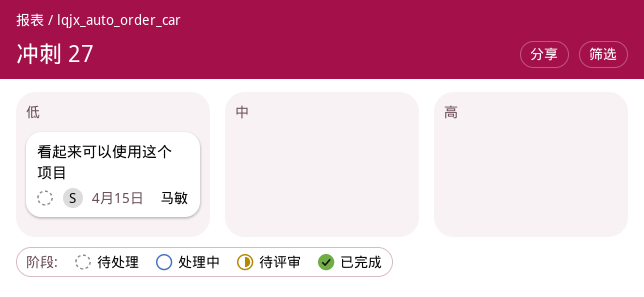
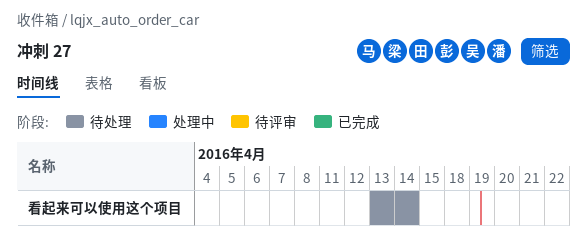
看起来可以使用这个项目, due: Apr 15 -> Apr 14

